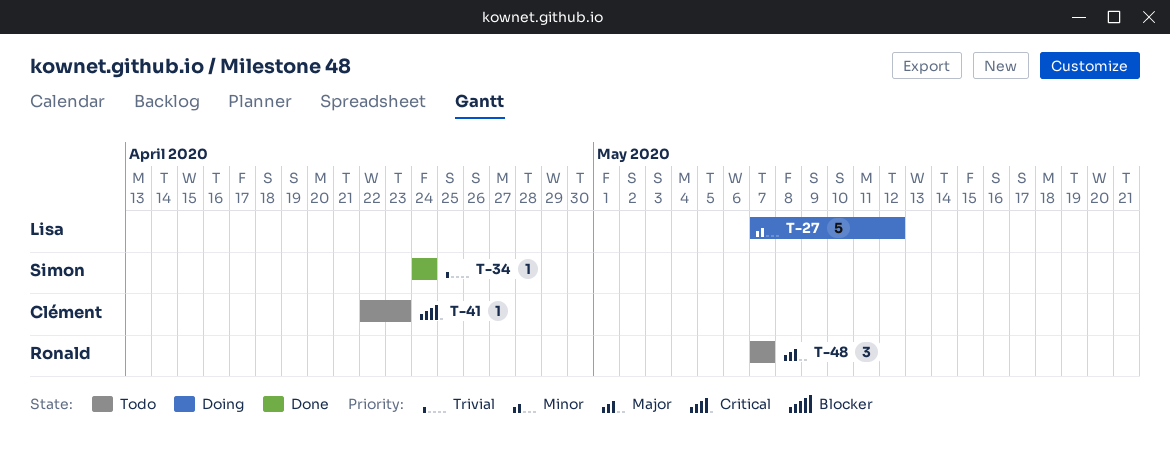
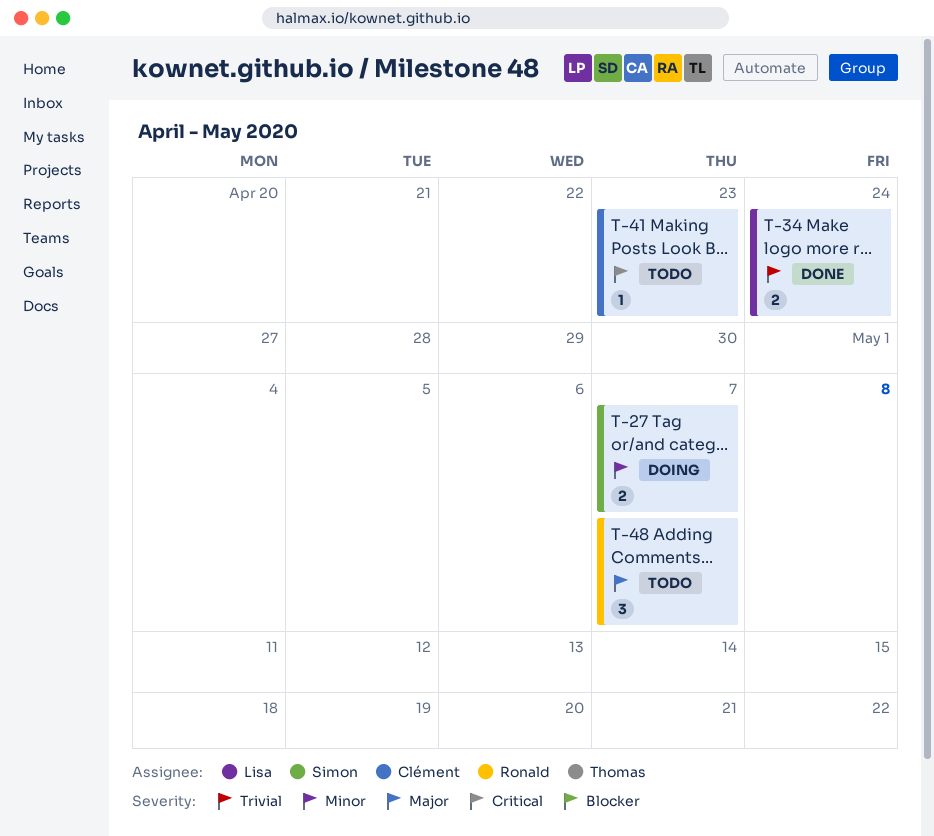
T-27, owner: Lisa -> Simon
T-27, estimate: 5 -> 2
T-27, due: May 12 -> May 7
T-34, owner: Simon -> Lisa
T-34, estimate: 1 -> 2

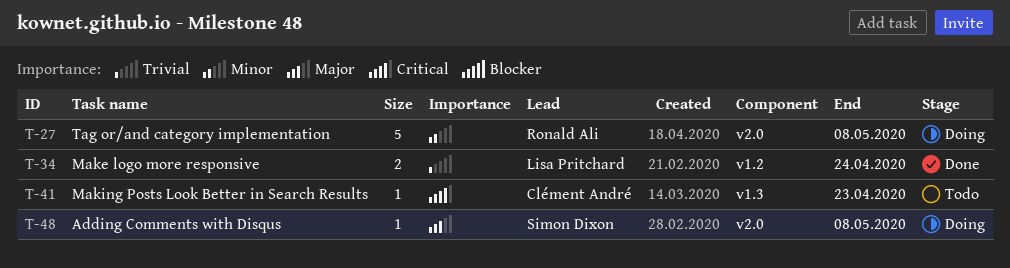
T-27, owner: Simon Dixon -> Ronald Ali
T-27, estimate: 2 -> 5
T-27, due: May 7 -> May 8
T-48, status: Todo -> Doing
T-48, owner: Ronald Ali -> Simon Dixon
T-48, estimate: 3 -> 1
T-48, due: May 7 -> May 8

